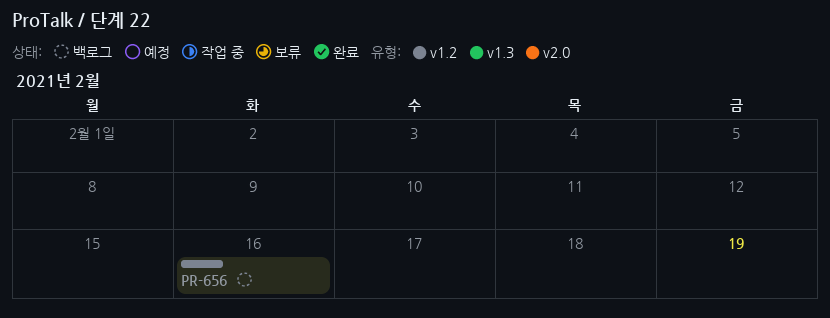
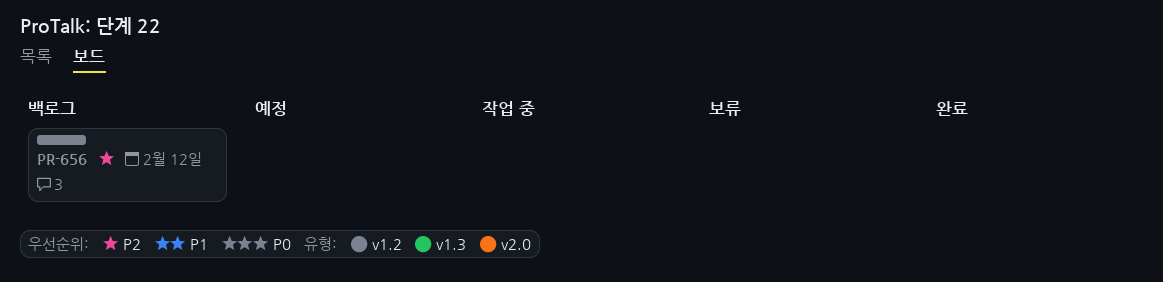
PR-656, due: Feb 16 -> Feb 12

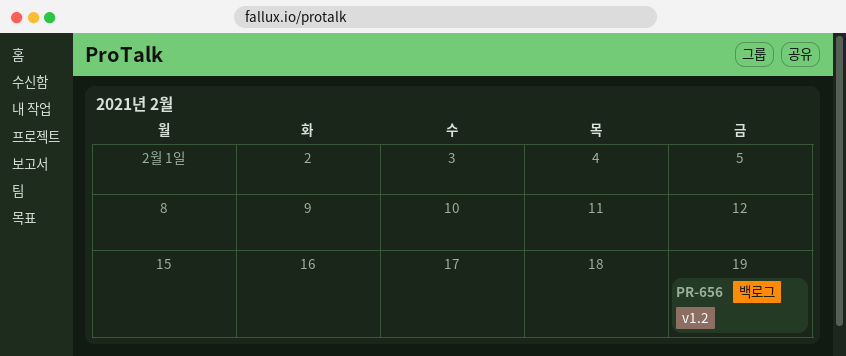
PR-656, due: Feb 12 -> Feb 19

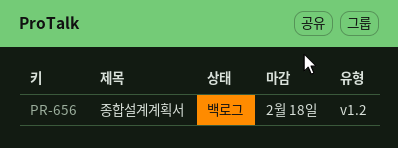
PR-656, due: Feb 19 -> Feb 18

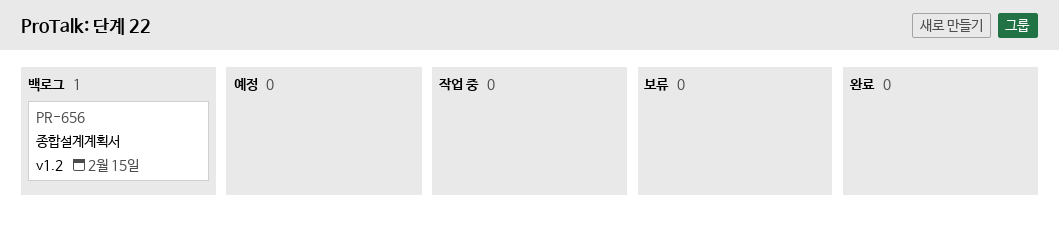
PR-656, due: Feb 18 -> Feb 15

